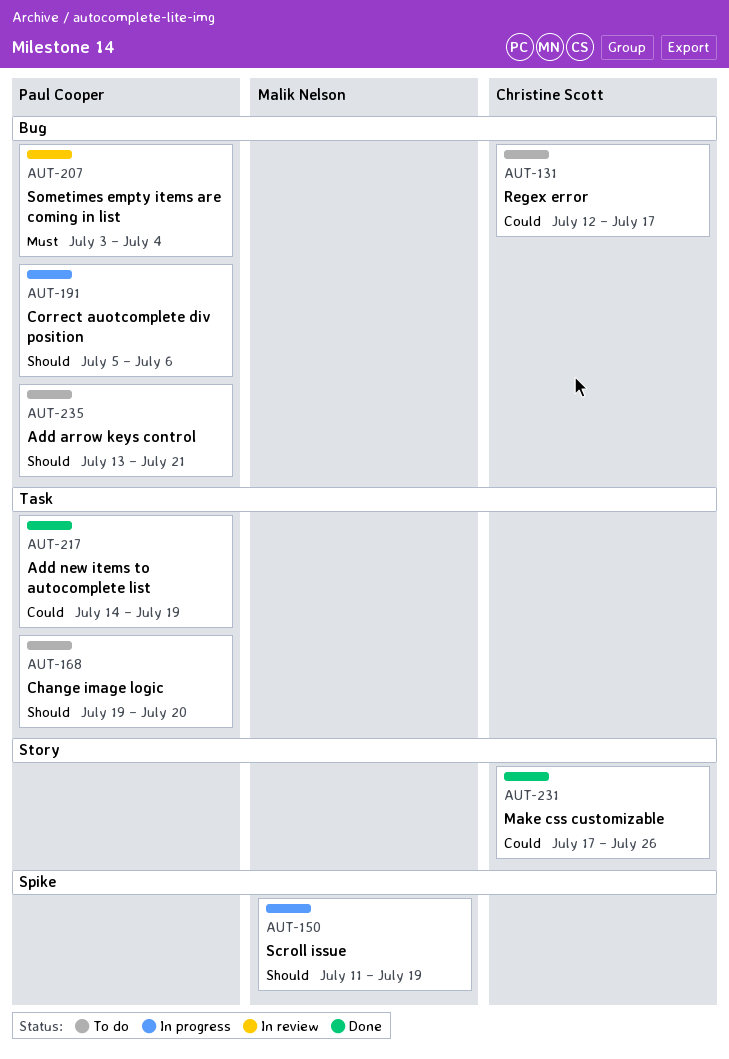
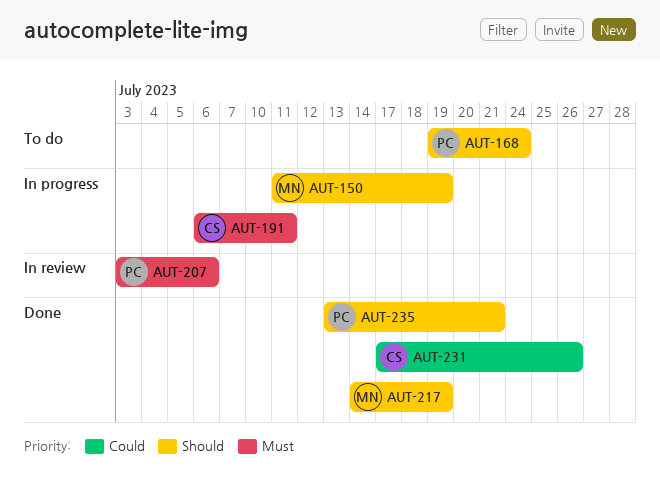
AUT-131: present -> none
AUT-168, due: Jul 20 -> Jul 24
AUT-191, owner: Paul Cooper -> Christine Scott
AUT-191, priority: Should -> Must
AUT-191, start: Jul 5 -> Jul 6
AUT-191, due: Jul 6 -> Jul 11
AUT-207, due: Jul 4 -> Jul 6
AUT-217, owner: Paul Cooper -> Malik Nelson
AUT-217, priority: Could -> Should
AUT-235, status: To do -> Done

